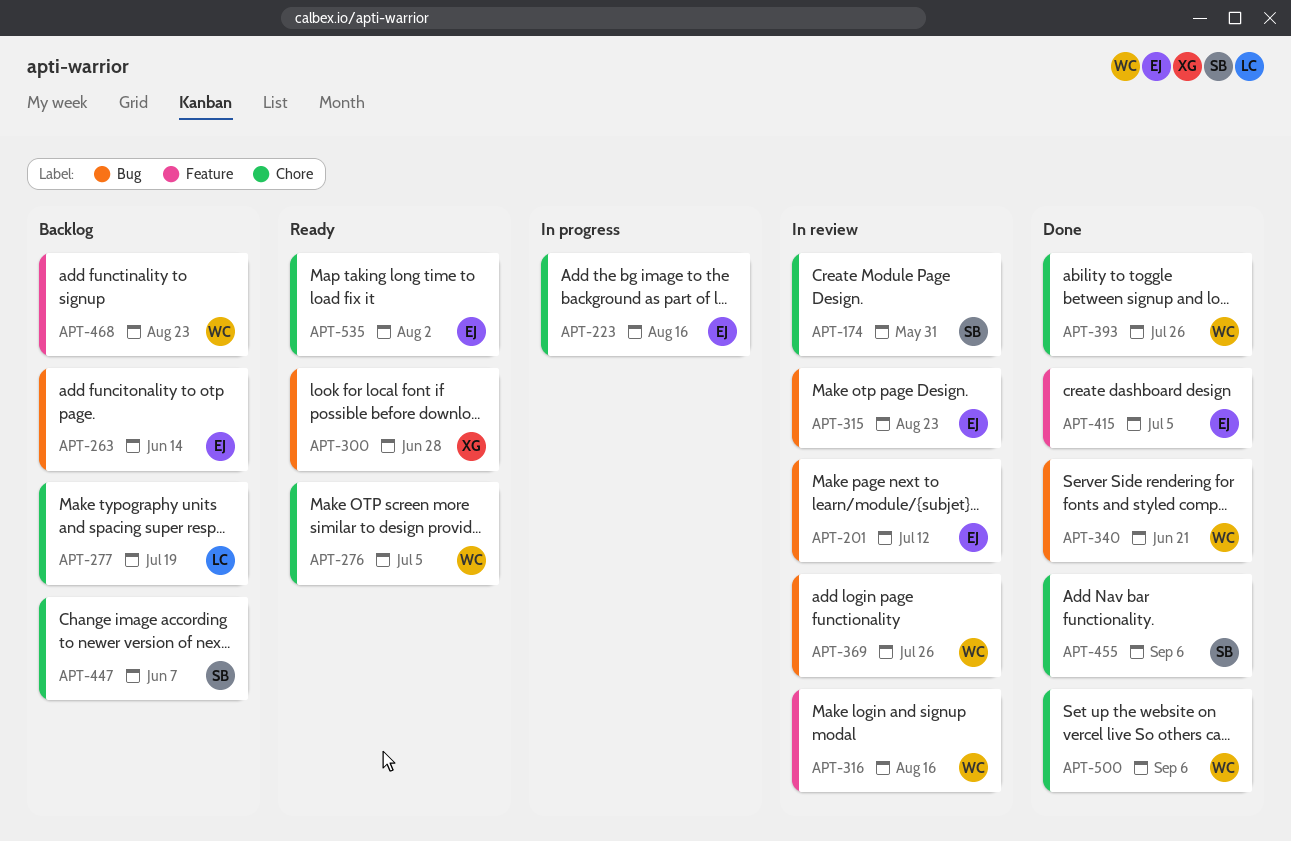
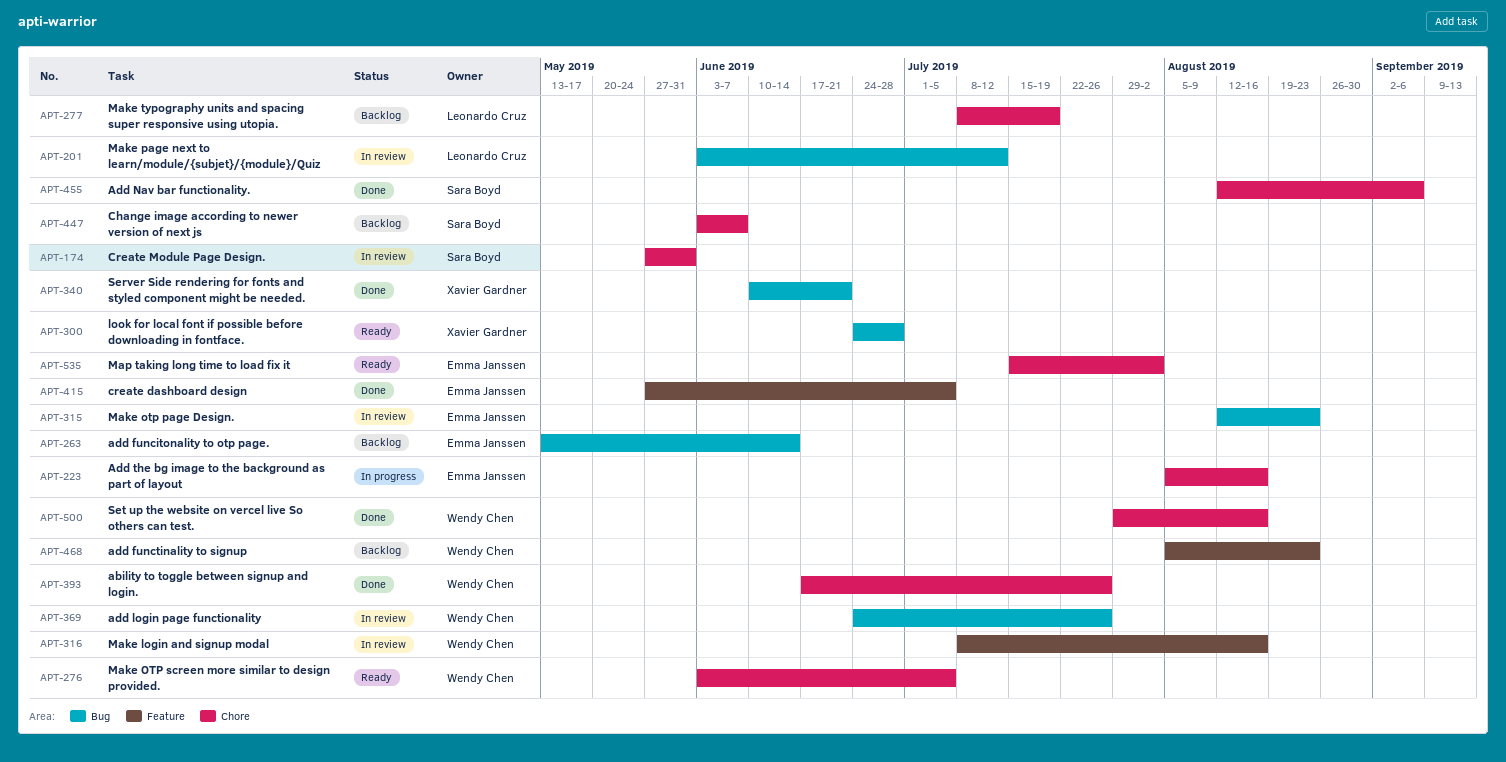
APT-201, owner: Emma Janssen -> Leonardo Cruz
APT-340, owner: Wendy Chen -> Xavier Gardner
APT-500, due: Sep 6 -> Aug 16

